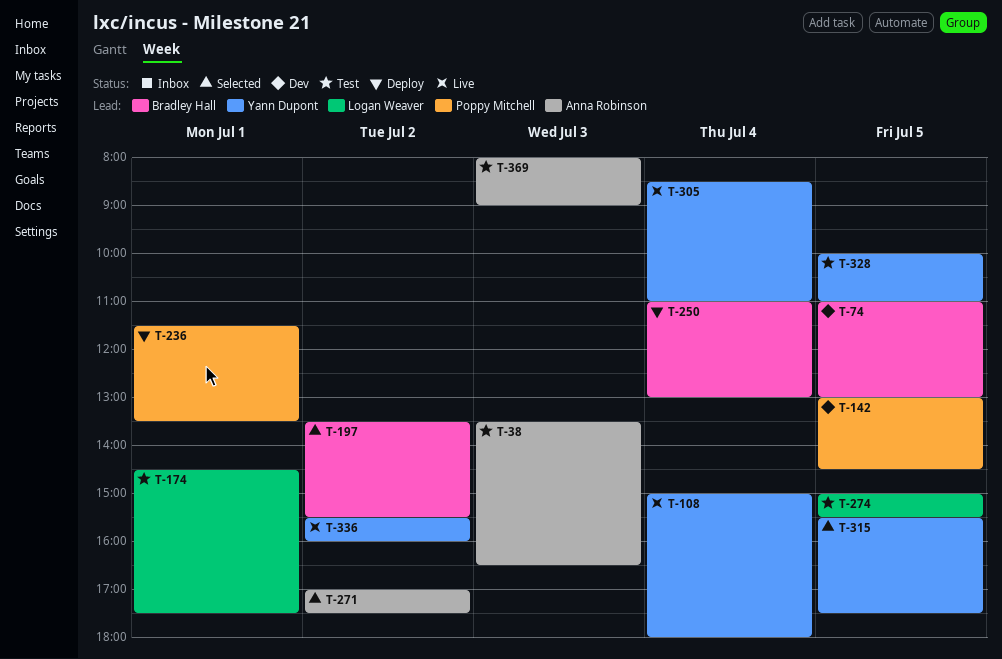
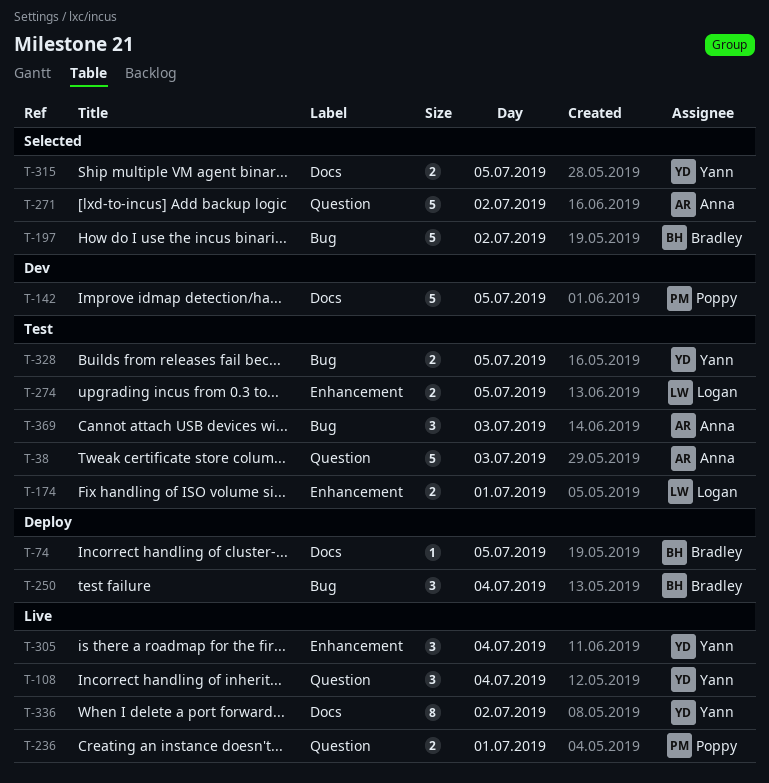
T-74, status: Dev -> Deploy
T-236, status: Deploy -> Live

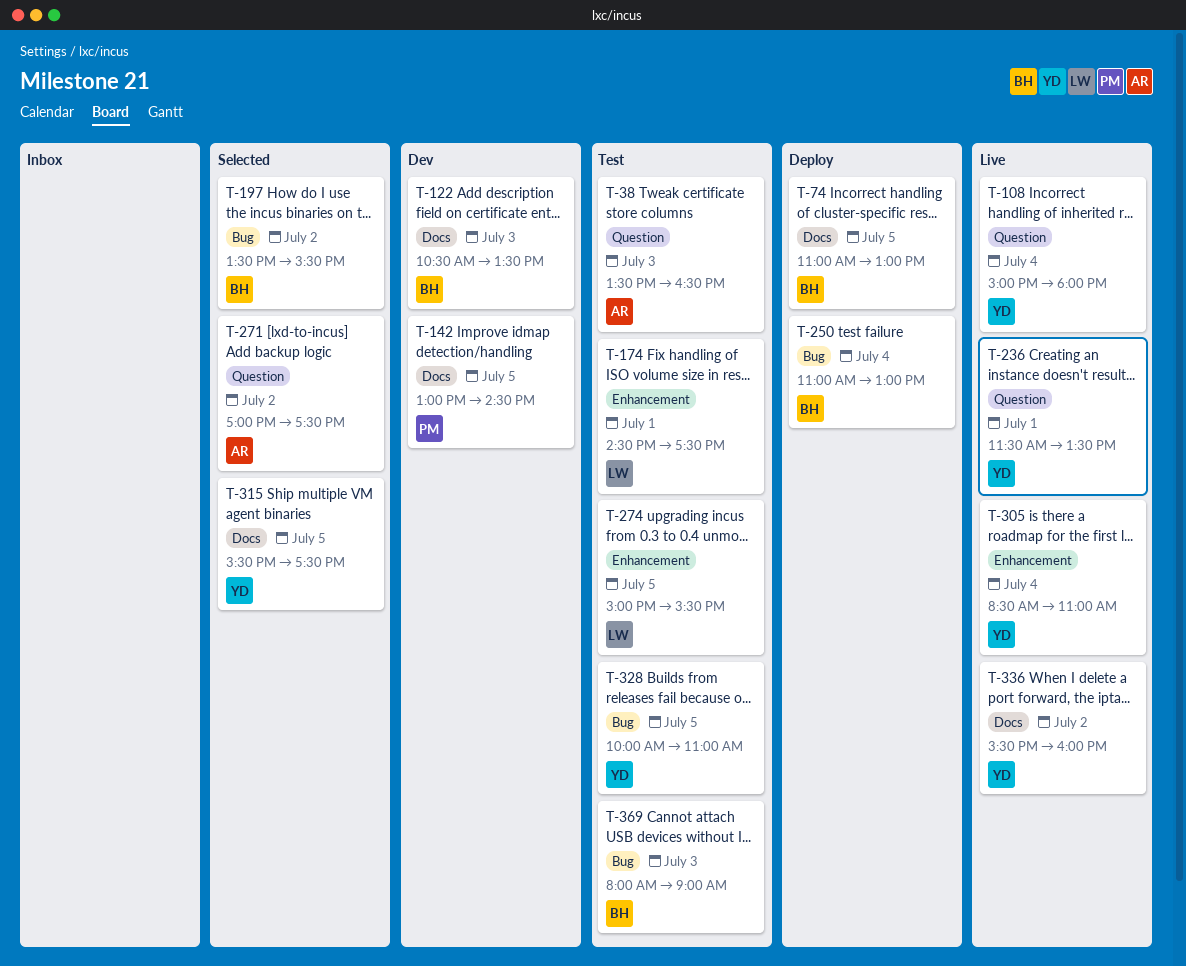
T-122: none -> present
T-236, owner: Poppy -> Yann
T-369, owner: Anna -> Bradley

